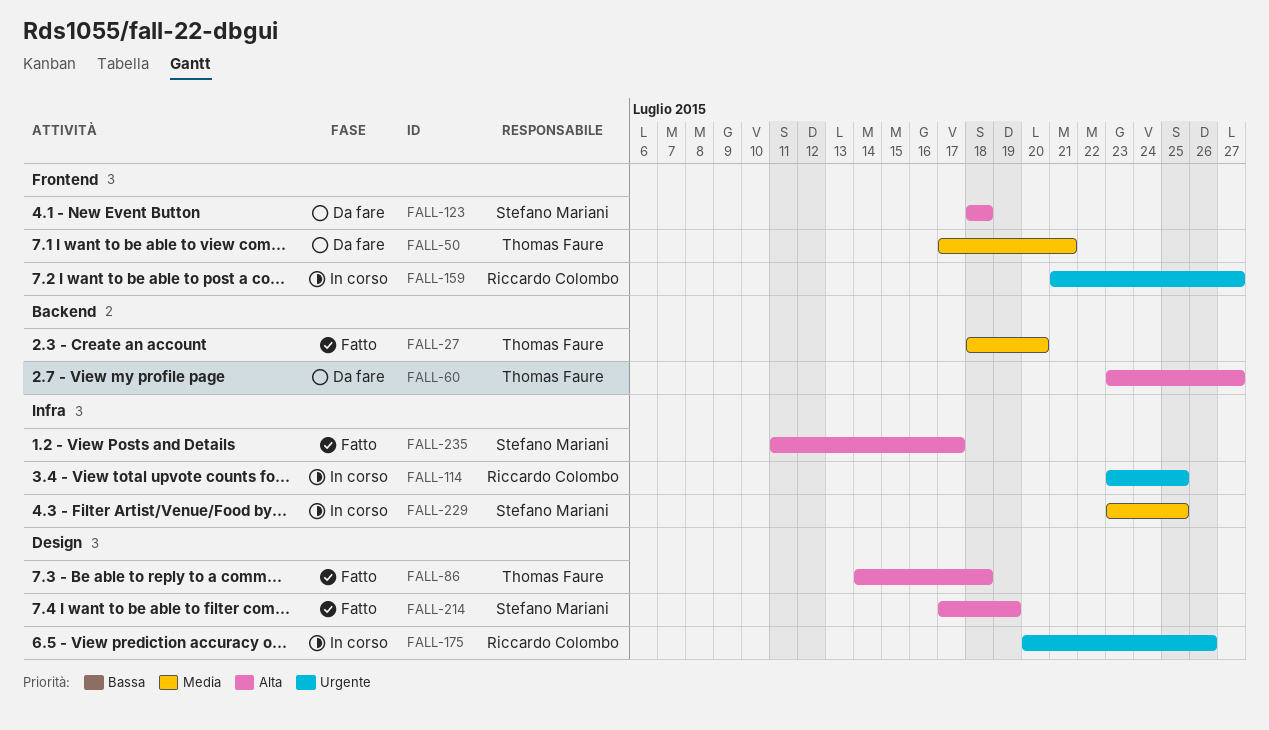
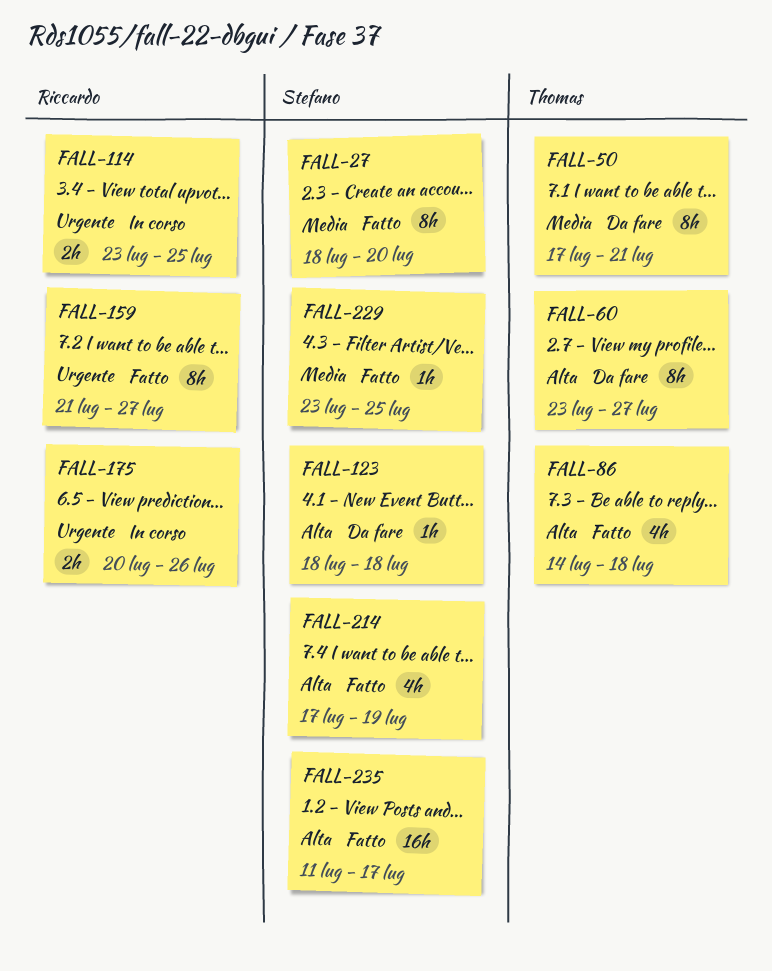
FALL-27, owner: Thomas Faure -> Stefano Mariani
FALL-159, status: In corso -> Fatto
FALL-229, status: In corso -> Fatto

